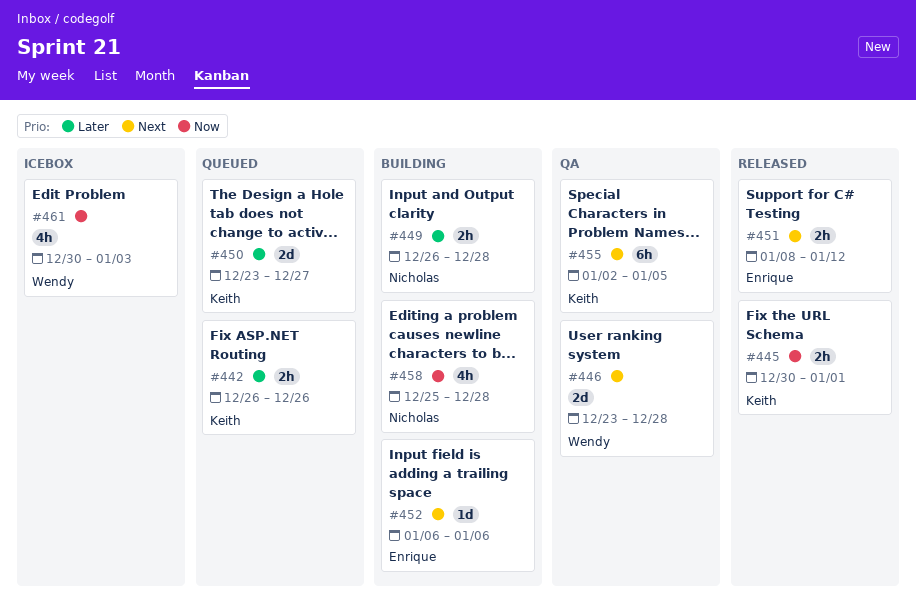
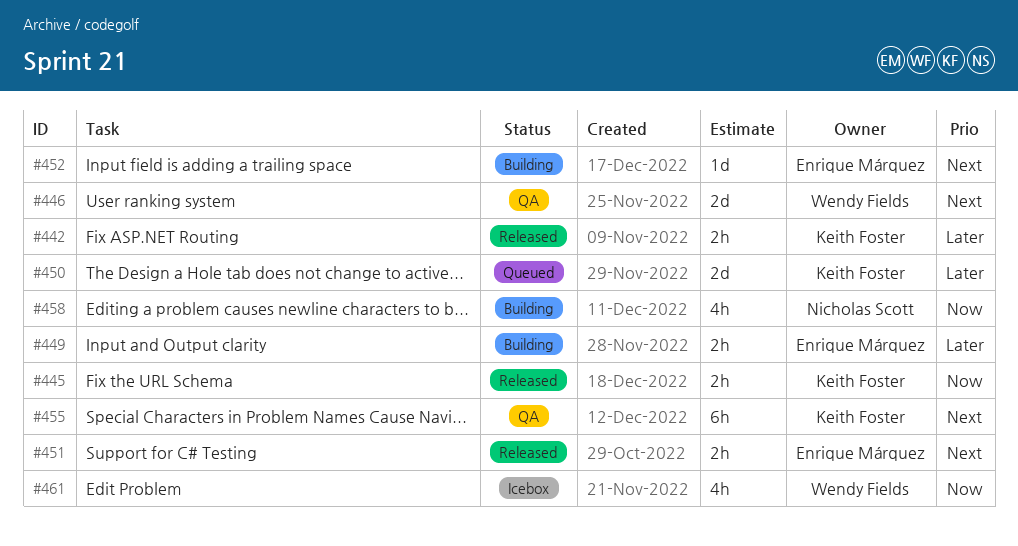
#442, status: Queued -> Released
#449, owner: Nicholas Scott -> Enrique Márquez

